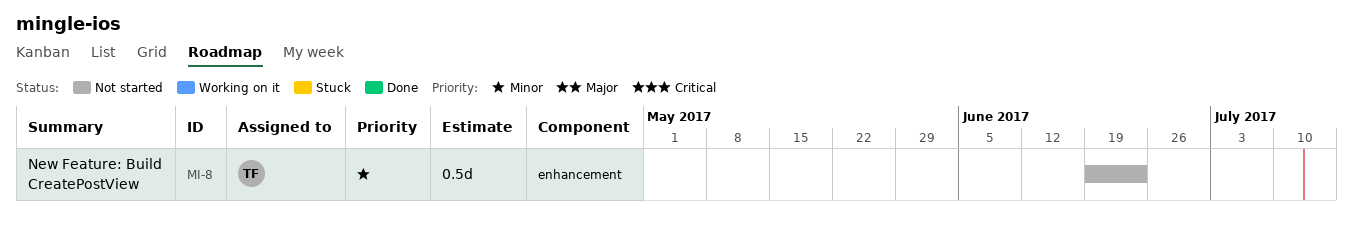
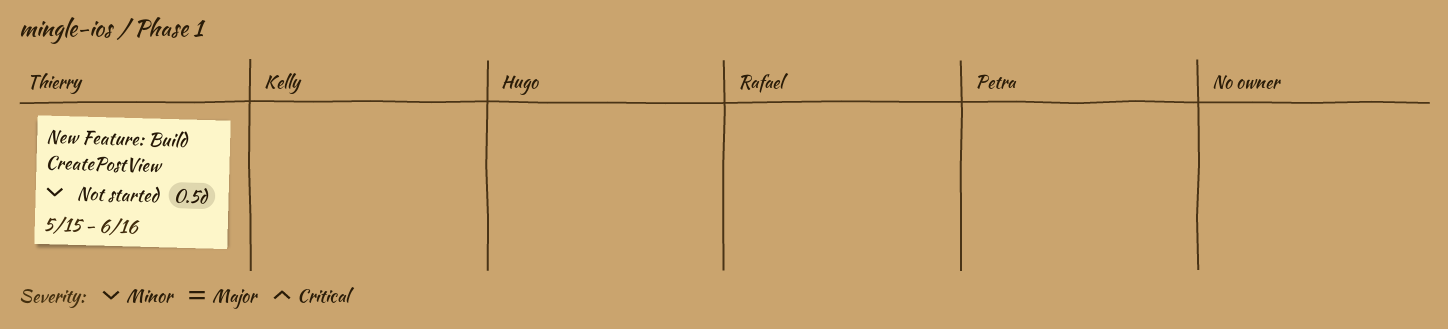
New Feature: Build CreatePostView, start: Jun 19 -> May 15
New Feature: Build CreatePostView, due: Jun 23 -> Jun 16

